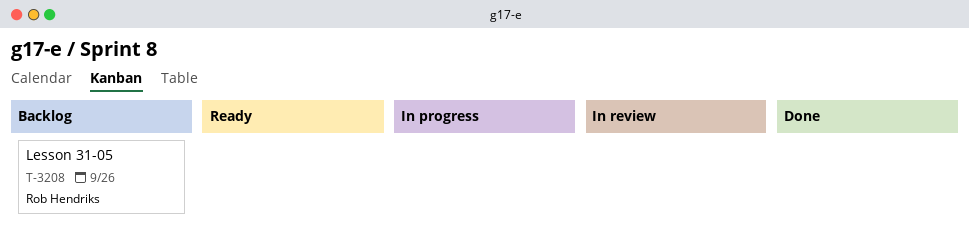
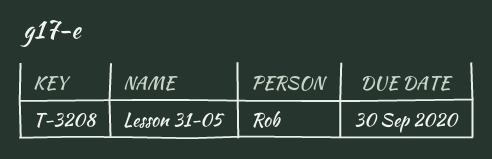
T-3208, due: Sep 26 -> Sep 30

